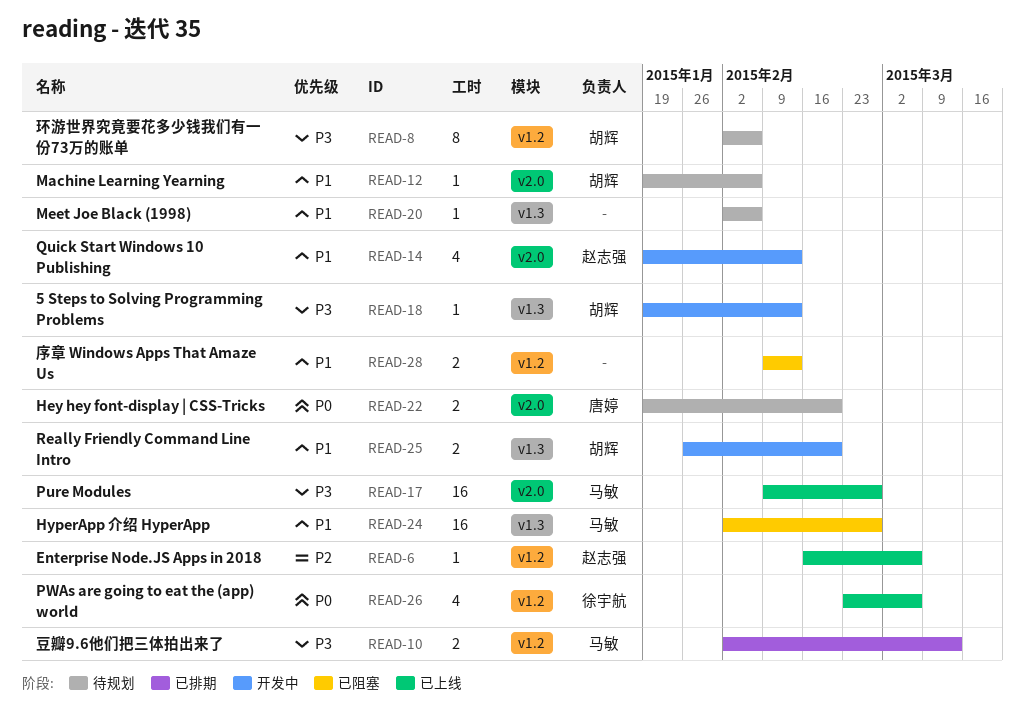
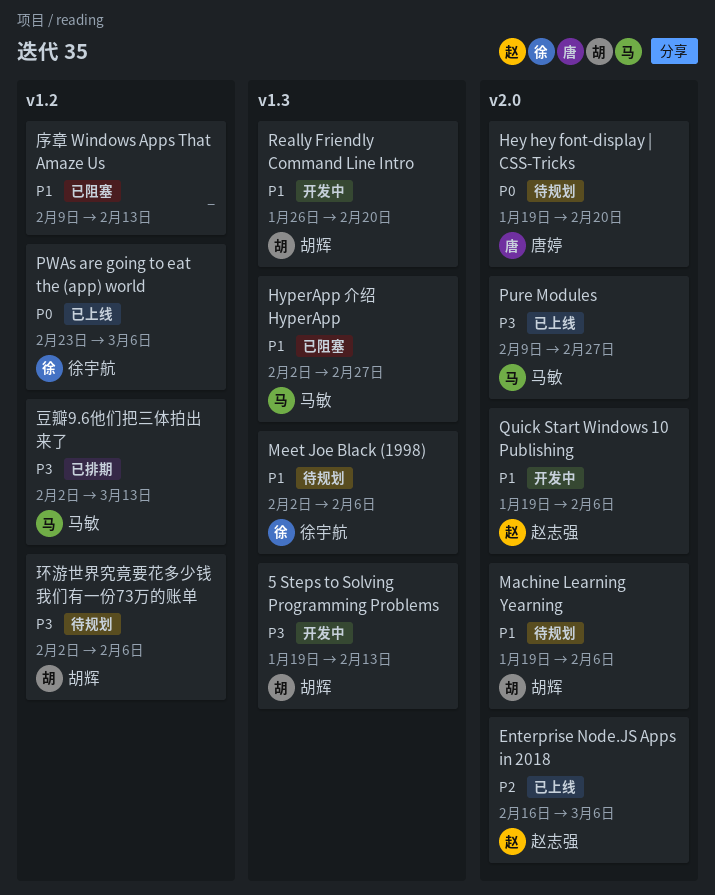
Enterprise Node.JS Apps in 2018, label: v1.2 -> v2.0
Meet Joe Black (1998), owner: none -> 徐宇航
Quick Start Windows 10 Publishing, due: Feb 13 -> Feb 6

